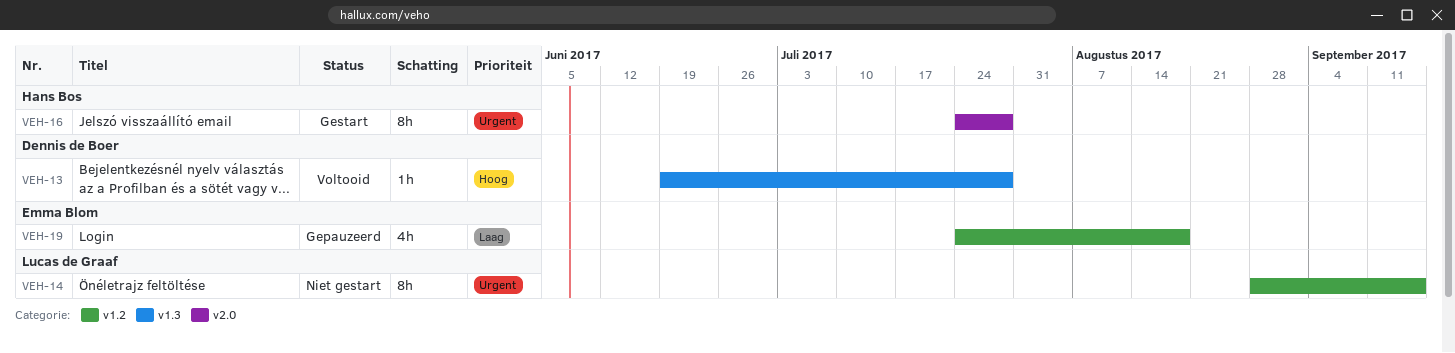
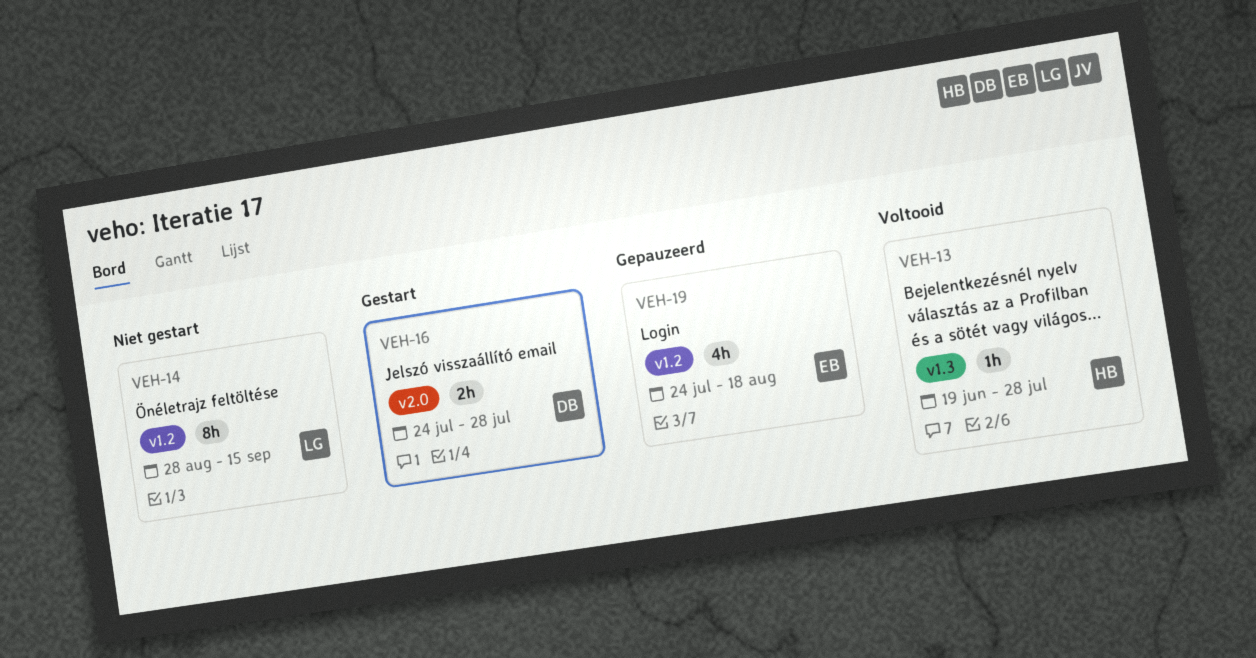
VEH-13, owner: Dennis de Boer -> Hans Bos
VEH-16, owner: Hans Bos -> Dennis de Boer
VEH-16, estimate: 8h -> 2h

